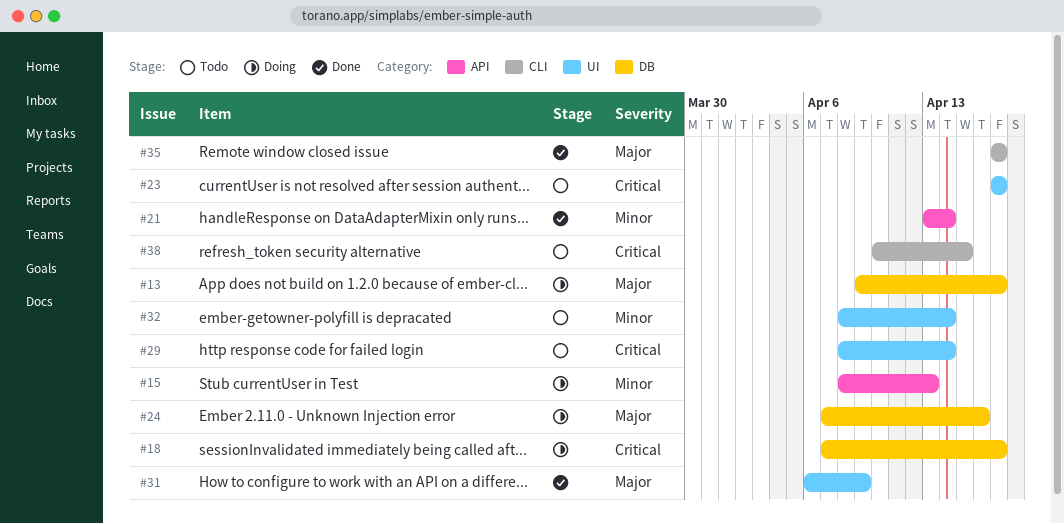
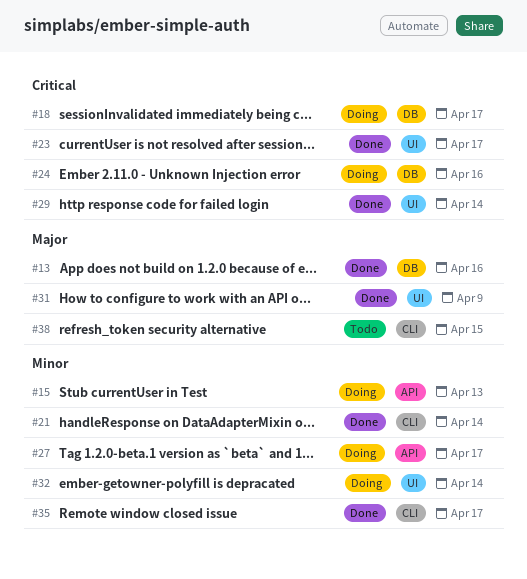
#13, status: Doing -> Done
#13, due: Apr 17 -> Apr 16
#21, label: API -> CLI
#23, status: Todo -> Done
#24, priority: Major -> Critical
#27: none -> present
#29, status: Todo -> Done
#32, status: Todo -> Doing
#35, priority: Major -> Minor
#38, priority: Critical -> Major

